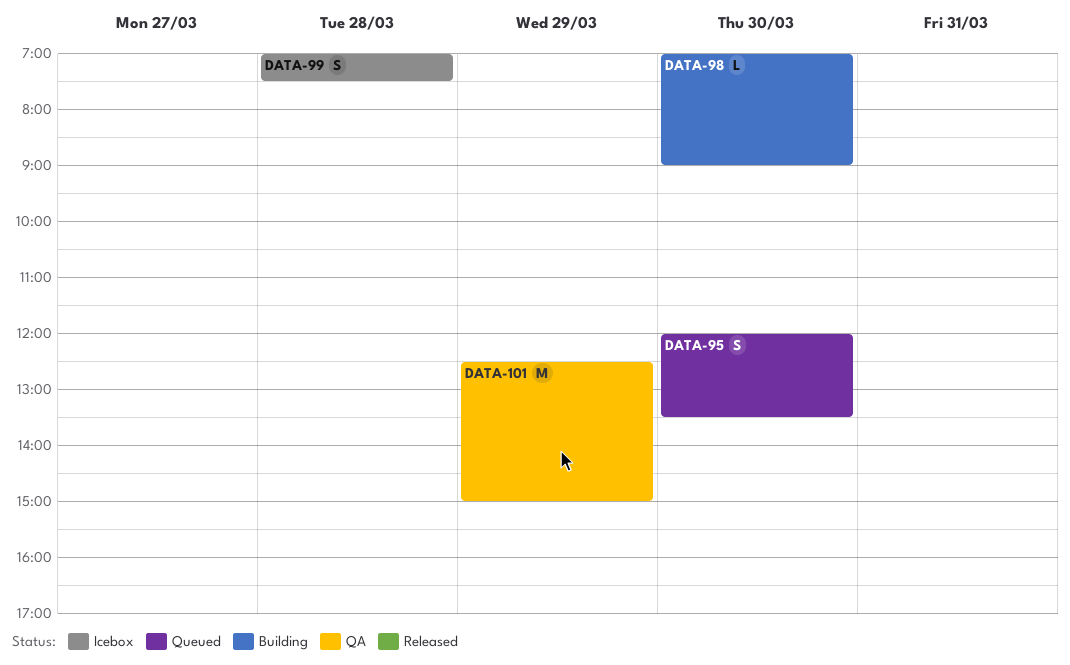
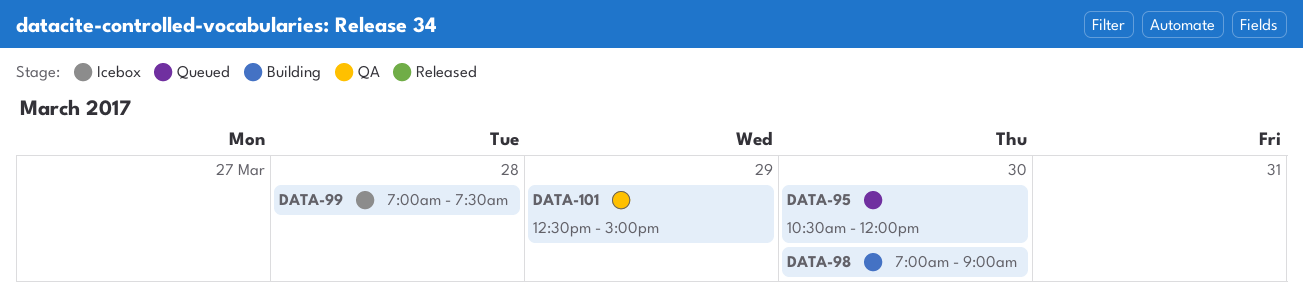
DATA-95, begins: 12:00 -> 10:30
DATA-95, ends: 13:30 -> 12:00

